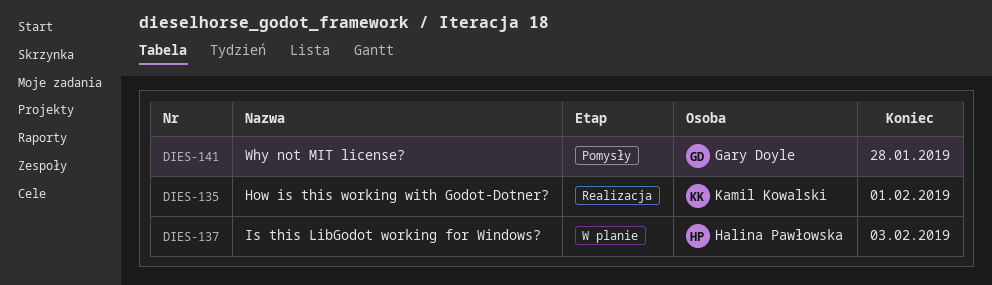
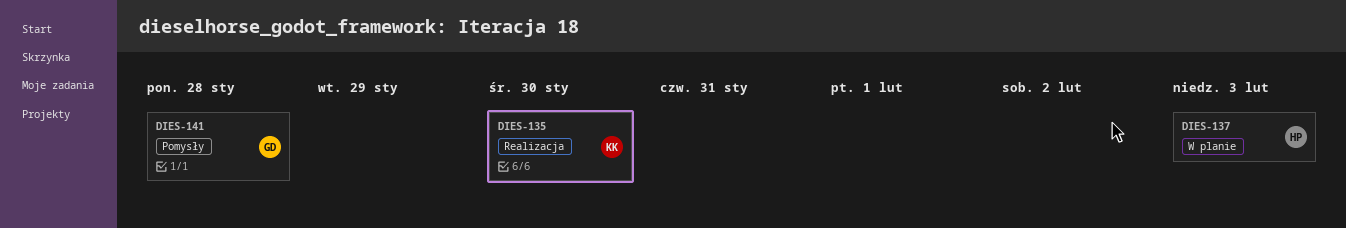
DIES-135, due: Feb 1 -> Jan 30

